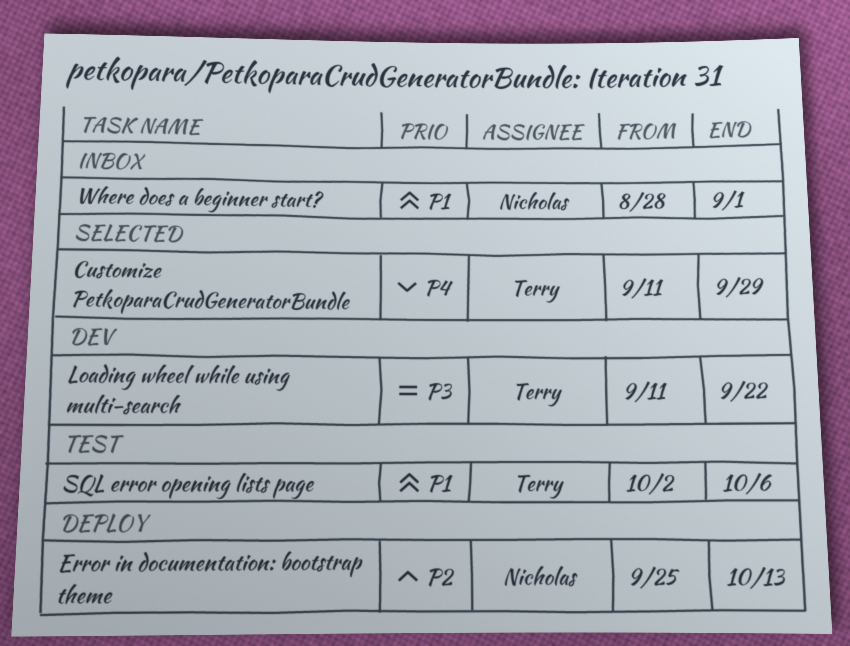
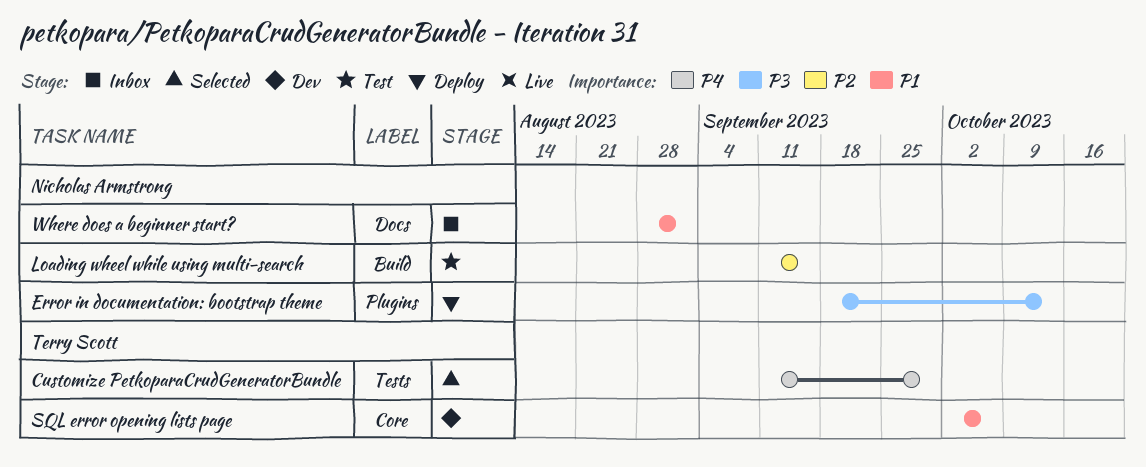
Error in documentation: bootstrap theme, priority: P2 -> P3
Error in documentation: bootstrap theme, start: Sep 25 -> Sep 18
Loading wheel while using multi-search, status: Dev -> Test
Loading wheel while using multi-search, owner: Terry Scott -> Nicholas Armstrong
Loading wheel while using multi-search, priority: P3 -> P2
Loading wheel while using multi-search, due: Sep 22 -> Sep 15
SQL error opening lists page, status: Test -> Dev

